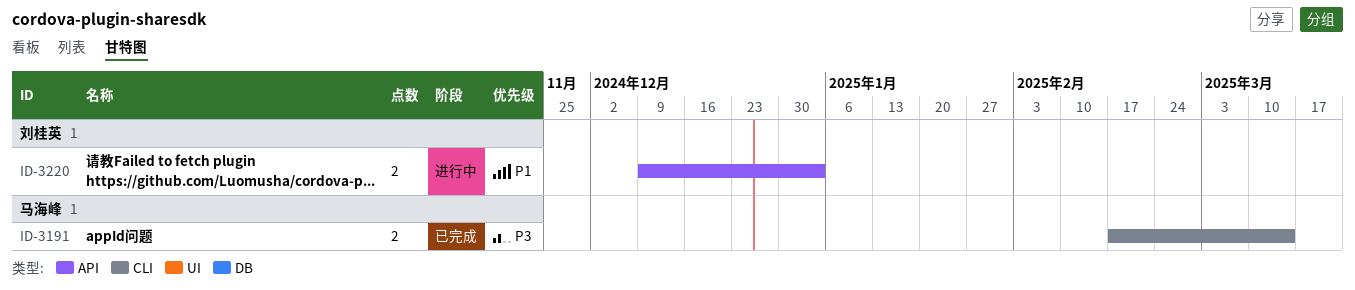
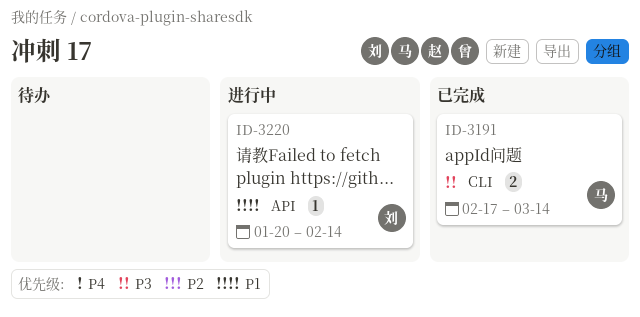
ID-3220, estimate: 2 -> 1
ID-3220, start: Dec 9 -> Jan 20
ID-3220, due: Jan 3 -> Feb 14

